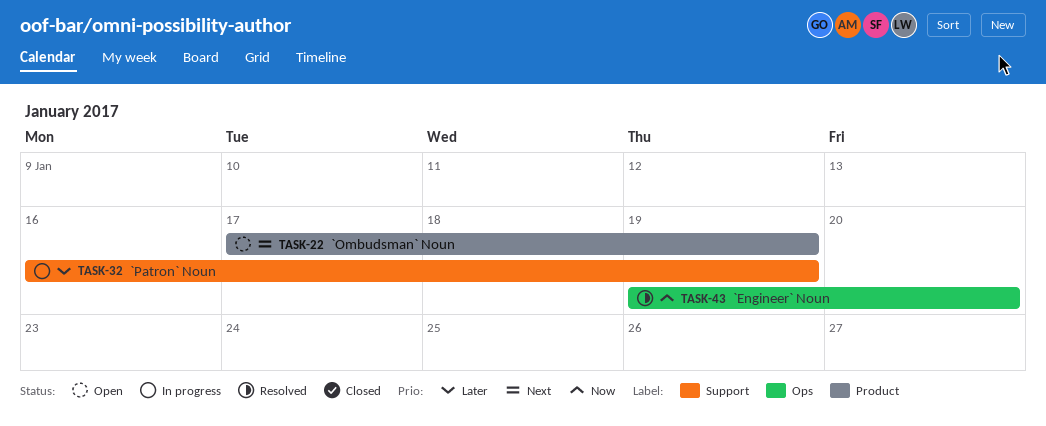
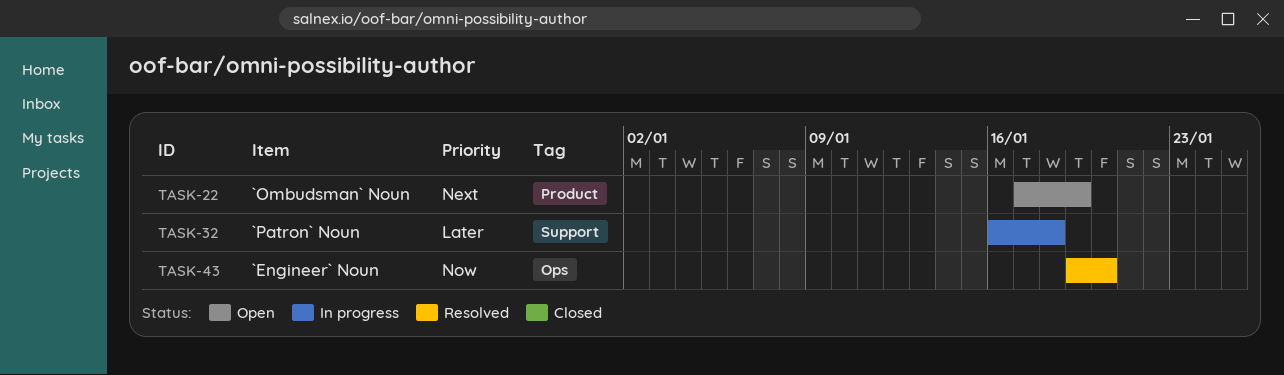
TASK-32, due: Jan 19 -> Jan 18

